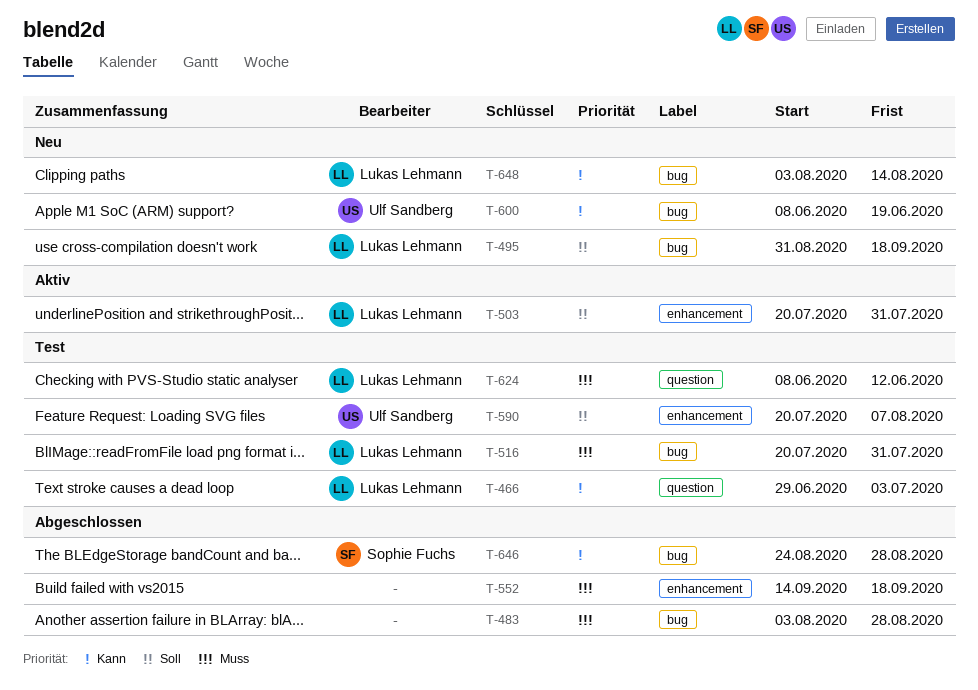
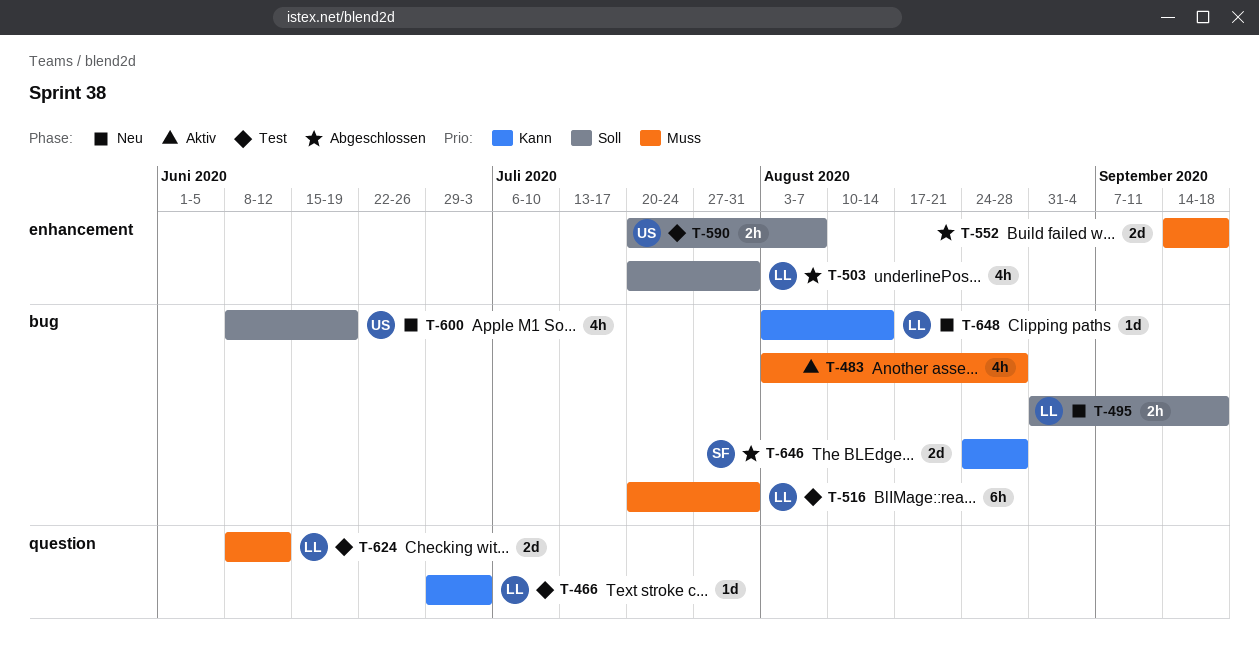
T-483, status: Abgeschlossen -> Aktiv
T-503, status: Aktiv -> Abgeschlossen
T-600, priority: Kann -> Soll

